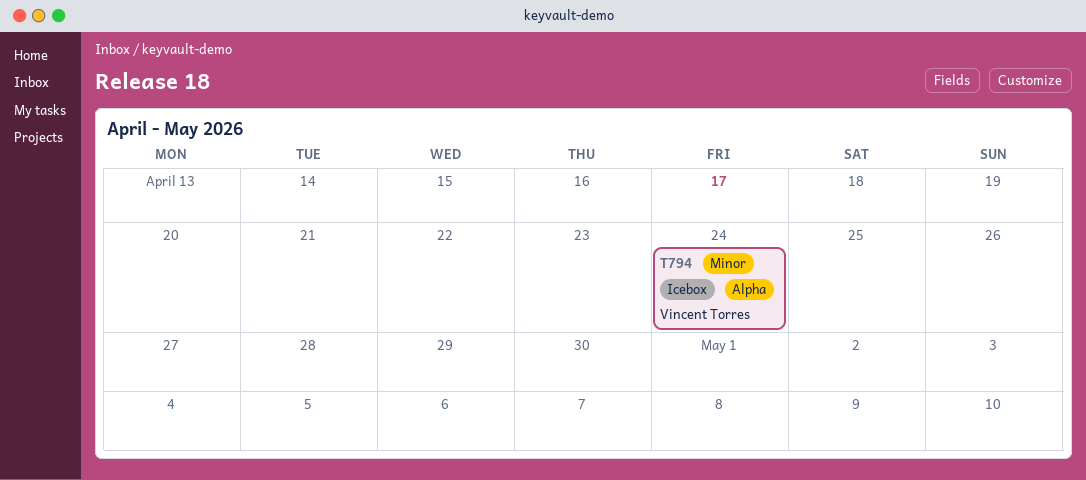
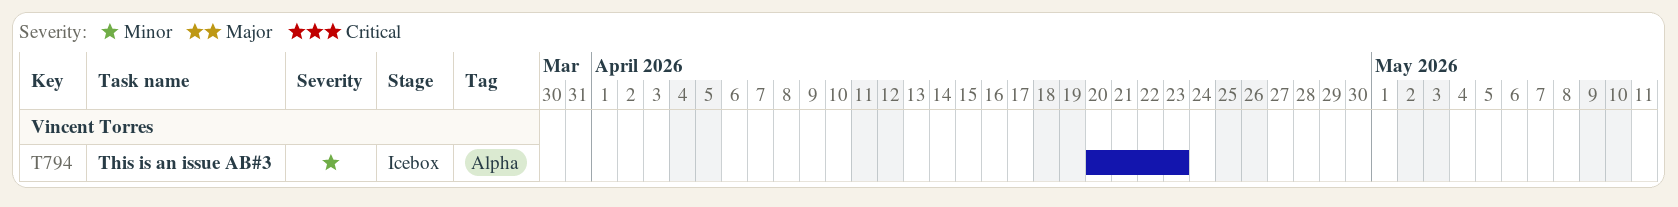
T794, due: Apr 24 -> Apr 23

